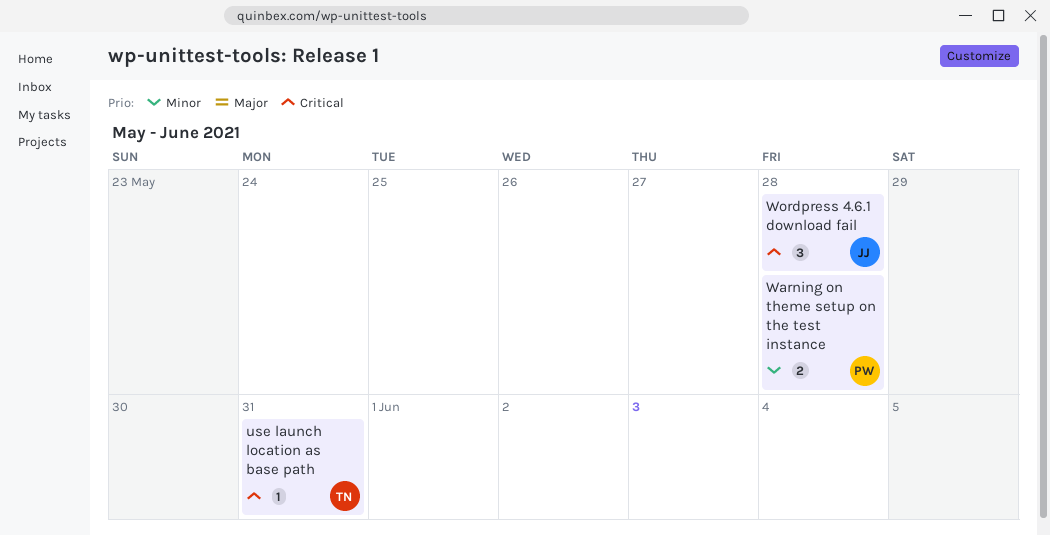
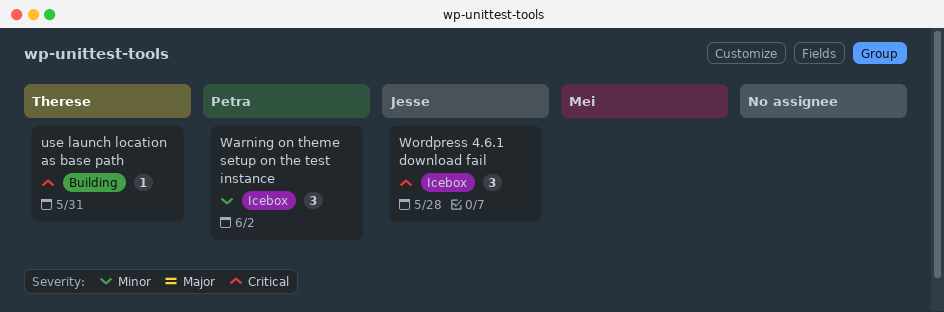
Warning on theme setup on the test instance, estimate: 2 -> 3
Warning on theme setup on the test instance, due: May 28 -> Jun 2

